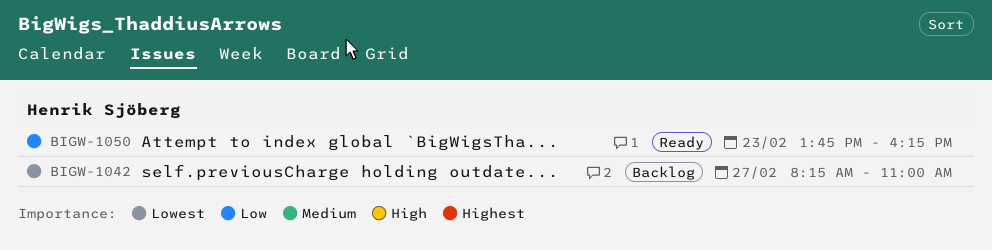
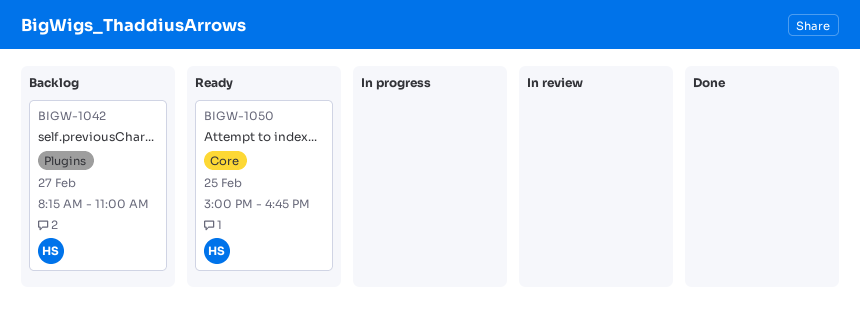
BIGW-1050, day: Feb 23 -> Feb 25
BIGW-1050, begins: 13:45 -> 15:00
BIGW-1050, ends: 16:15 -> 16:45

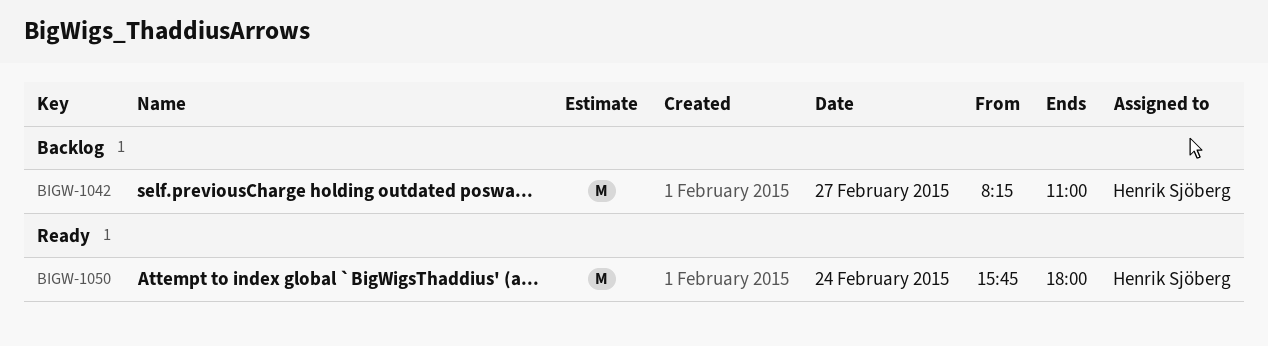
BIGW-1050, day: Feb 25 -> Feb 24
BIGW-1050, begins: 15:00 -> 15:45
BIGW-1050, ends: 16:45 -> 18:00

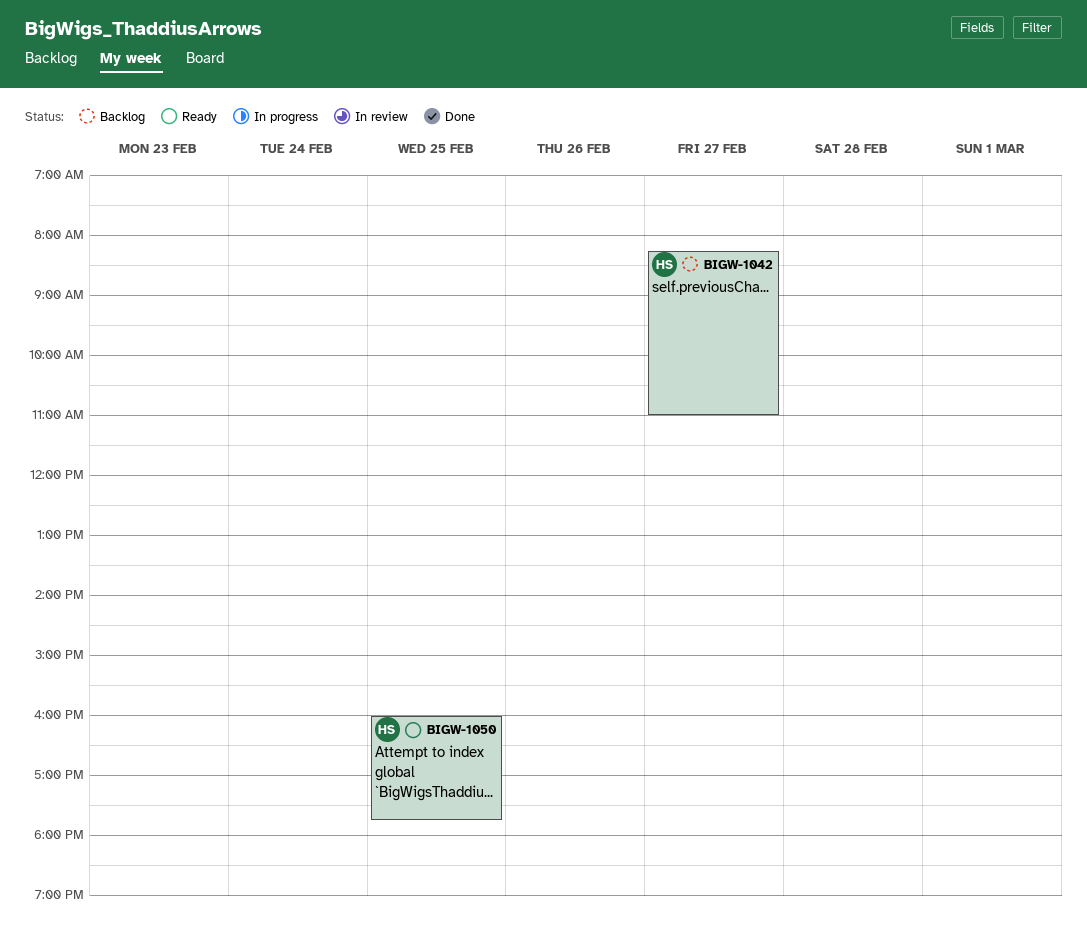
BIGW-1050, day: Feb 24 -> Feb 25
BIGW-1050, begins: 15:45 -> 16:00
BIGW-1050, ends: 18:00 -> 17:45

